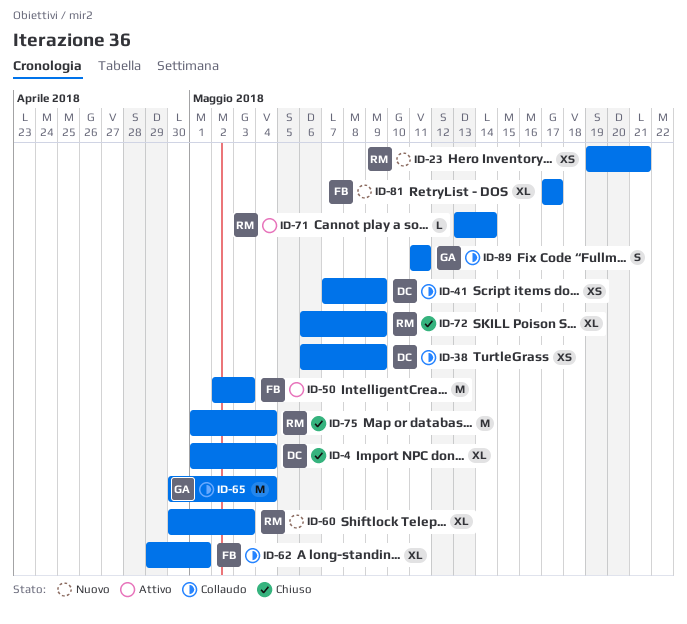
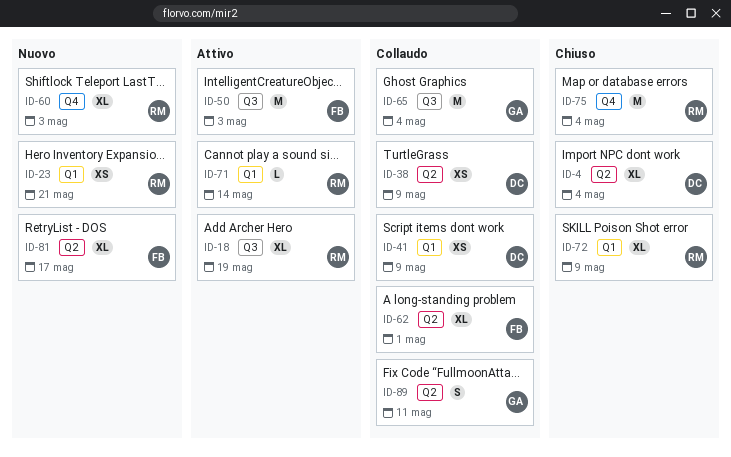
ID-18: none -> present

